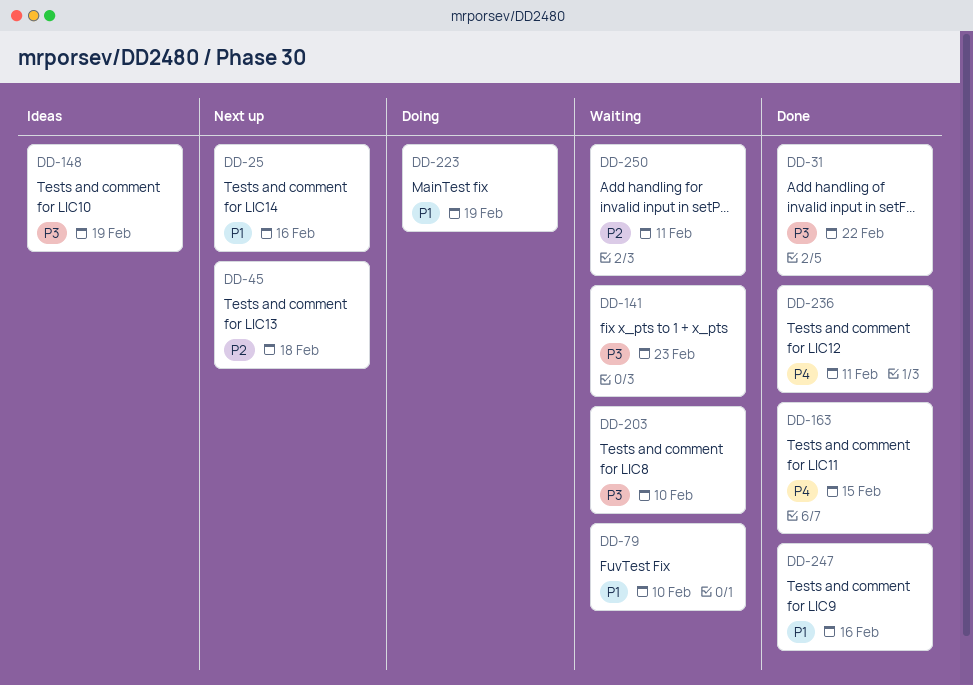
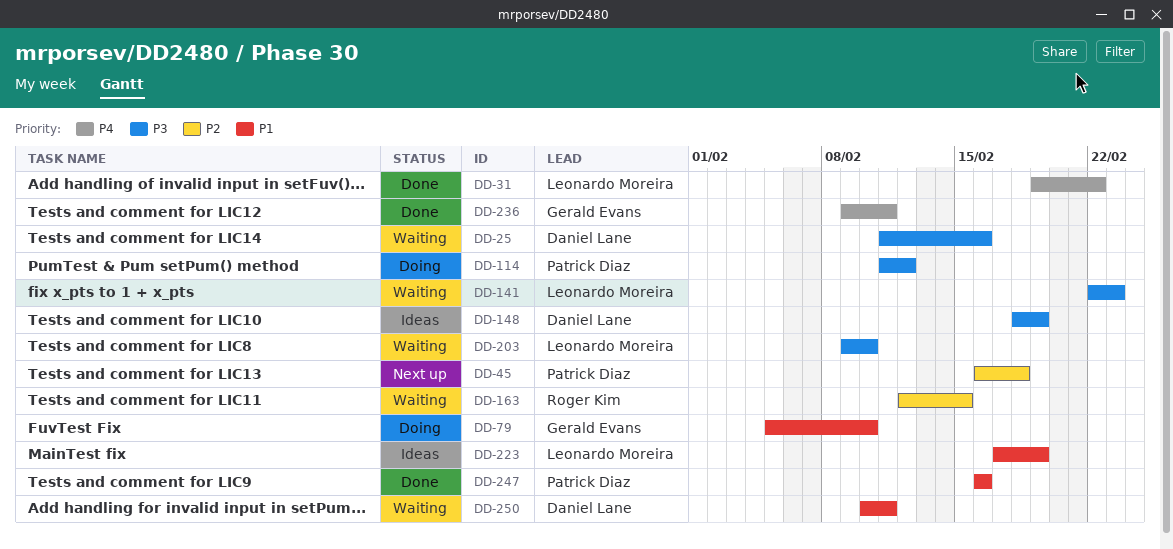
DD-25, status: Next up -> Waiting
DD-25, priority: P1 -> P3
DD-31, priority: P3 -> P4
DD-79, status: Waiting -> Doing
DD-114: none -> present
DD-163, status: Done -> Waiting
DD-163, priority: P4 -> P2
DD-223, status: Doing -> Ideas
DD-250, priority: P2 -> P1

